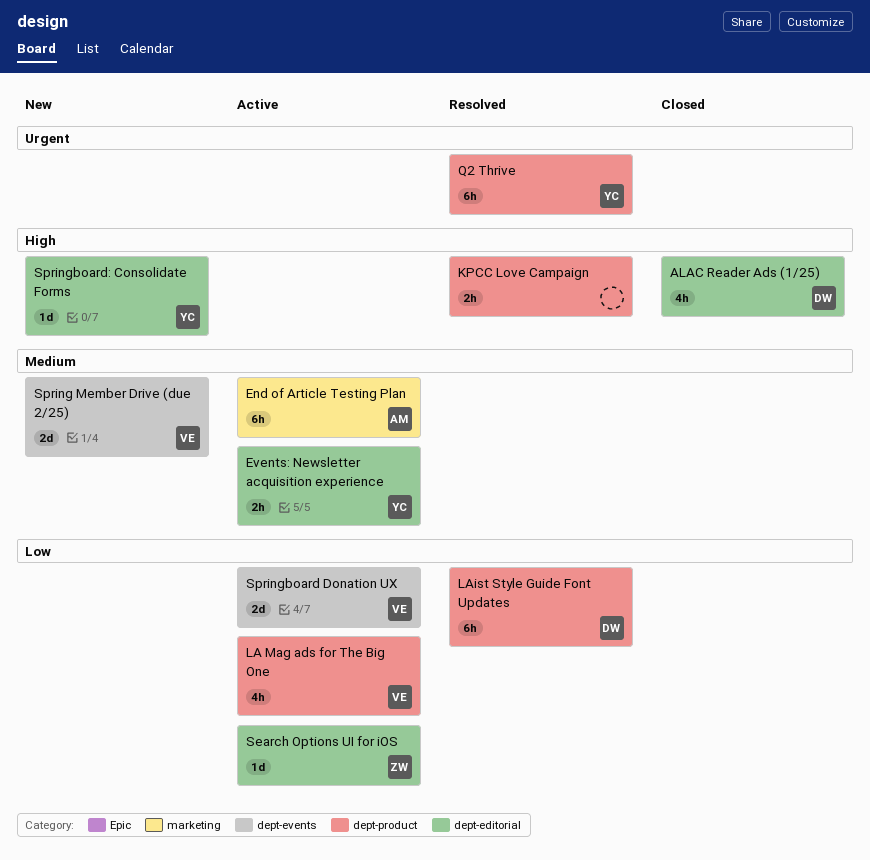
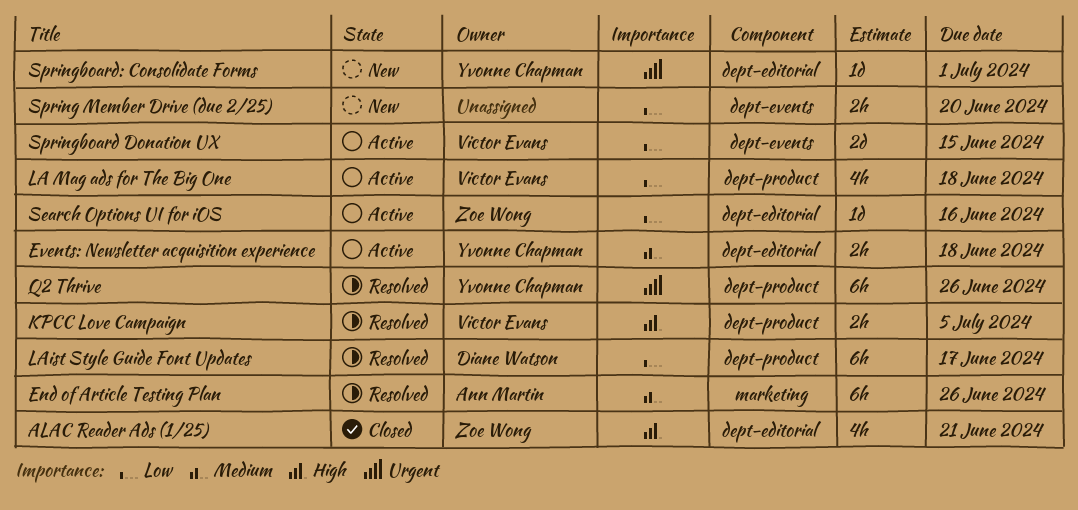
ALAC Reader Ads (1/25), owner: Diane Watson -> Zoe Wong
End of Article Testing Plan, status: Active -> Resolved
KPCC Love Campaign, owner: none -> Victor Evans
Spring Member Drive (due 2/25), owner: Victor Evans -> none
Spring Member Drive (due 2/25), priority: Medium -> Low
Spring Member Drive (due 2/25), estimate: 2d -> 2h
Springboard: Consolidate Forms, priority: High -> Urgent

